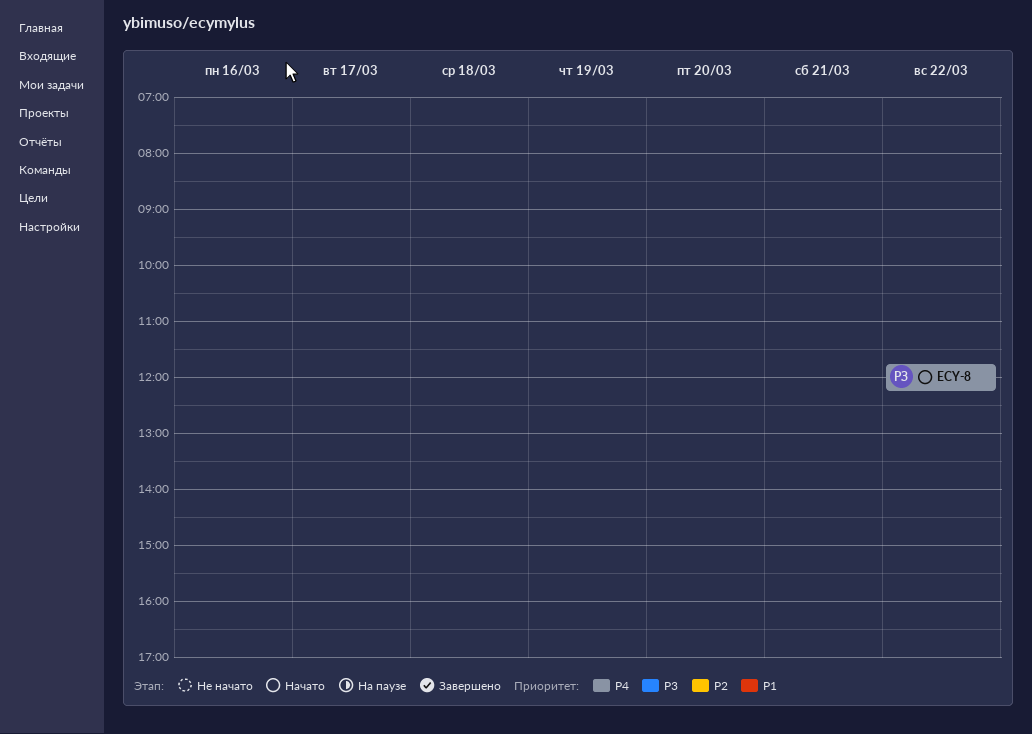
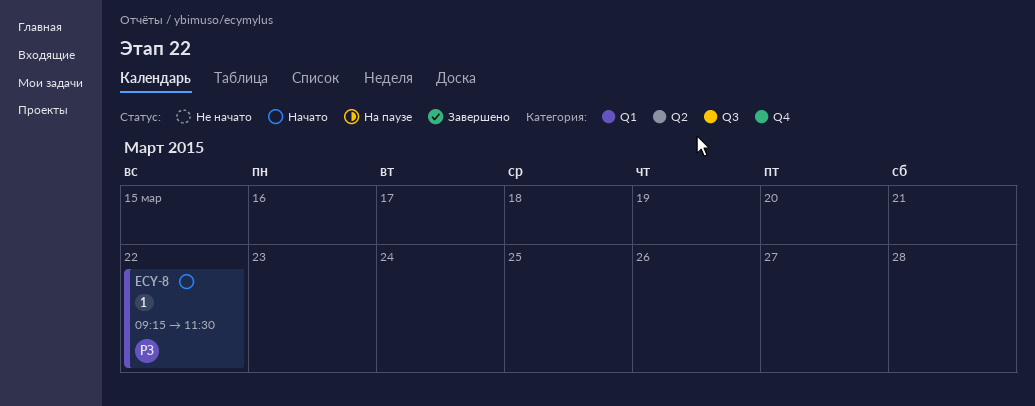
ECY-8, begins: 11:45 -> 09:15
ECY-8, ends: 12:15 -> 11:30

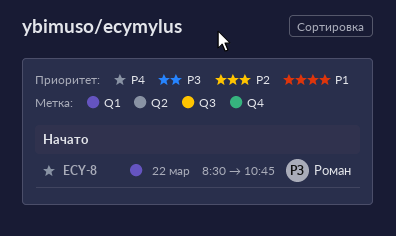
ECY-8, begins: 09:15 -> 08:30
ECY-8, ends: 11:30 -> 10:45

